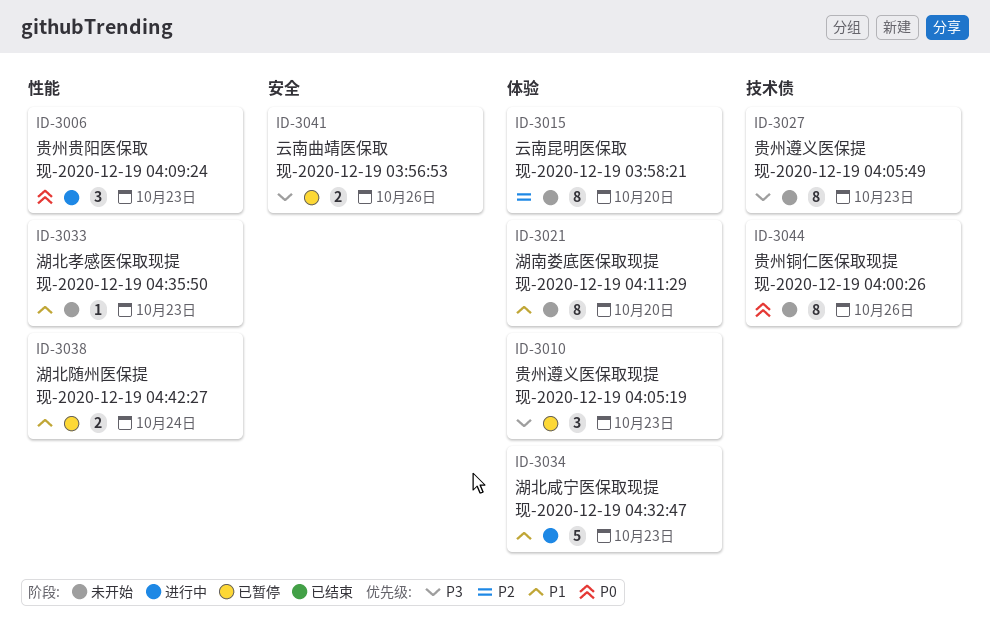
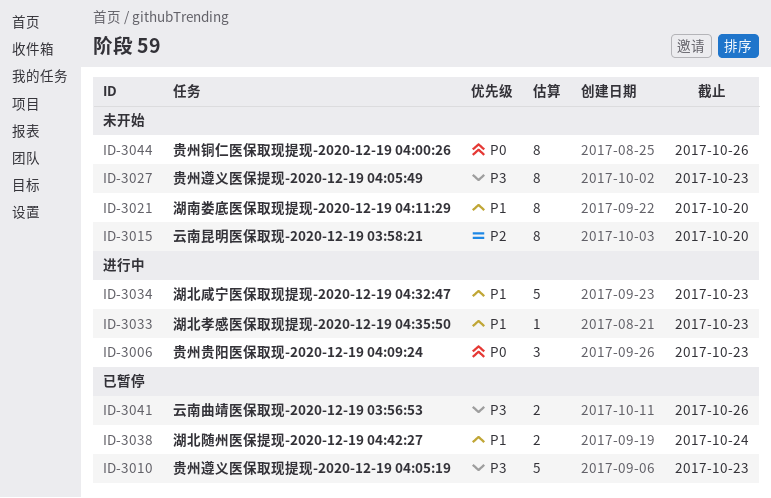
ID-3010, estimate: 3 -> 5
ID-3033, status: 未开始 -> 进行中

